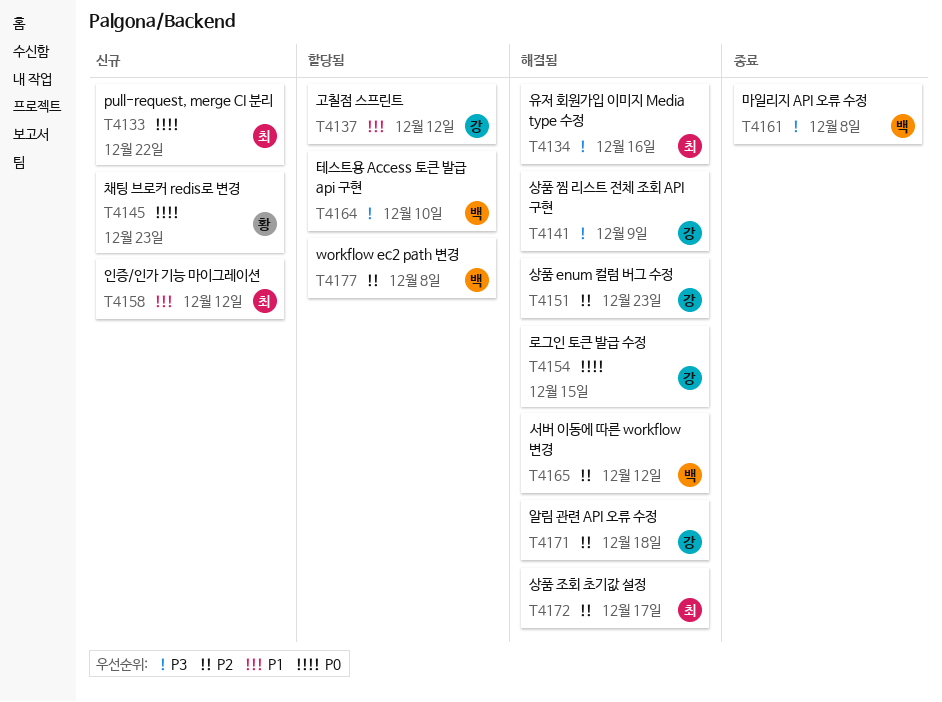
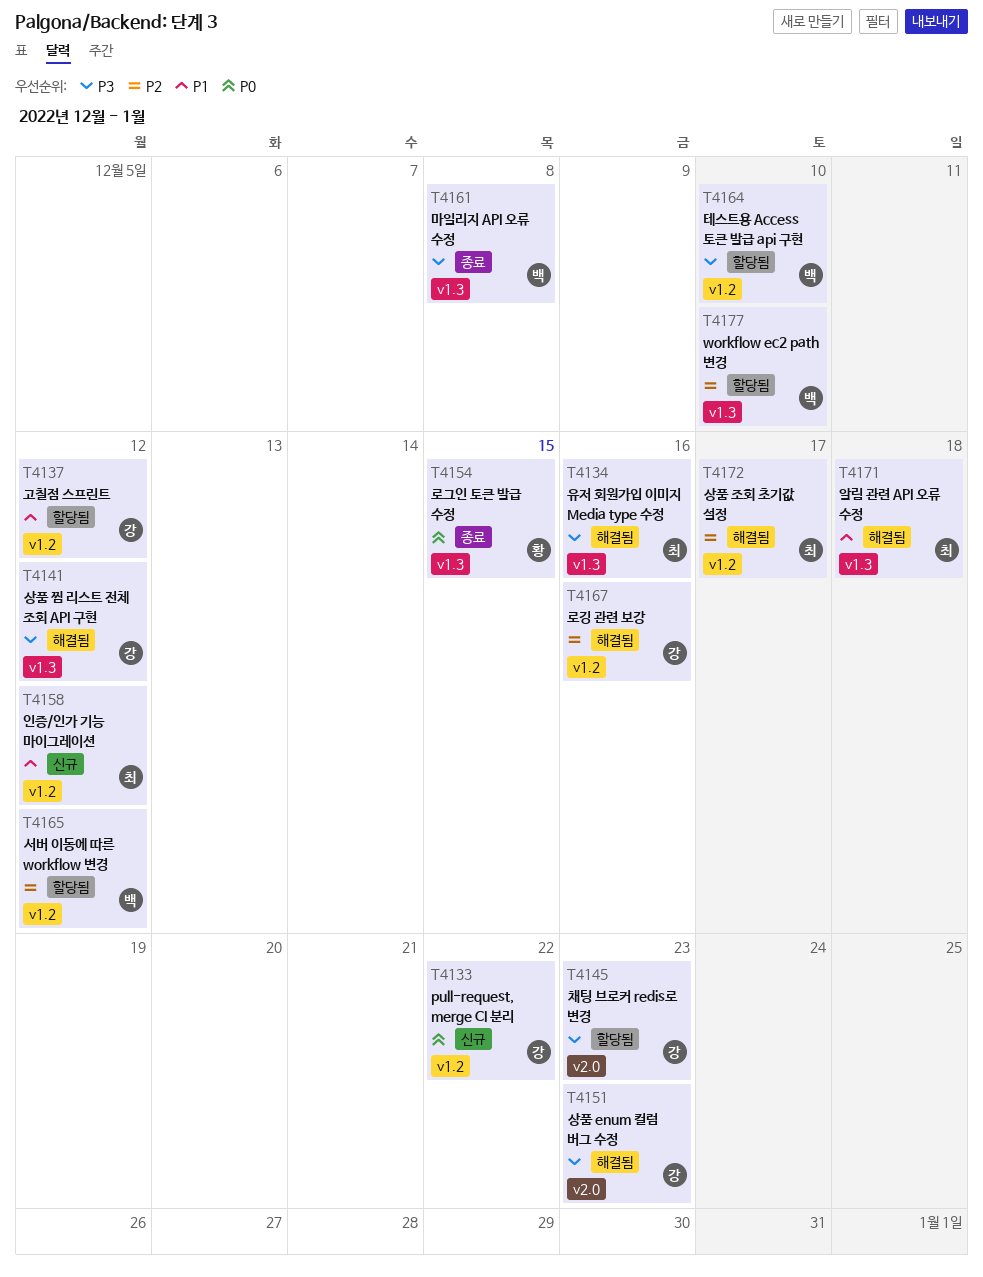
T4133, owner: 최 -> 강
T4141, due: Dec 9 -> Dec 12
T4145, status: 신규 -> 할당됨
T4145, owner: 황 -> 강
T4145, priority: P0 -> P3
T4151, priority: P2 -> P3
T4154, status: 해결됨 -> 종료
T4154, owner: 강 -> 황
T4165, status: 해결됨 -> 할당됨
T4167: none -> present
T4171, owner: 강 -> 최
T4171, priority: P2 -> P1
T4177, due: Dec 8 -> Dec 10

